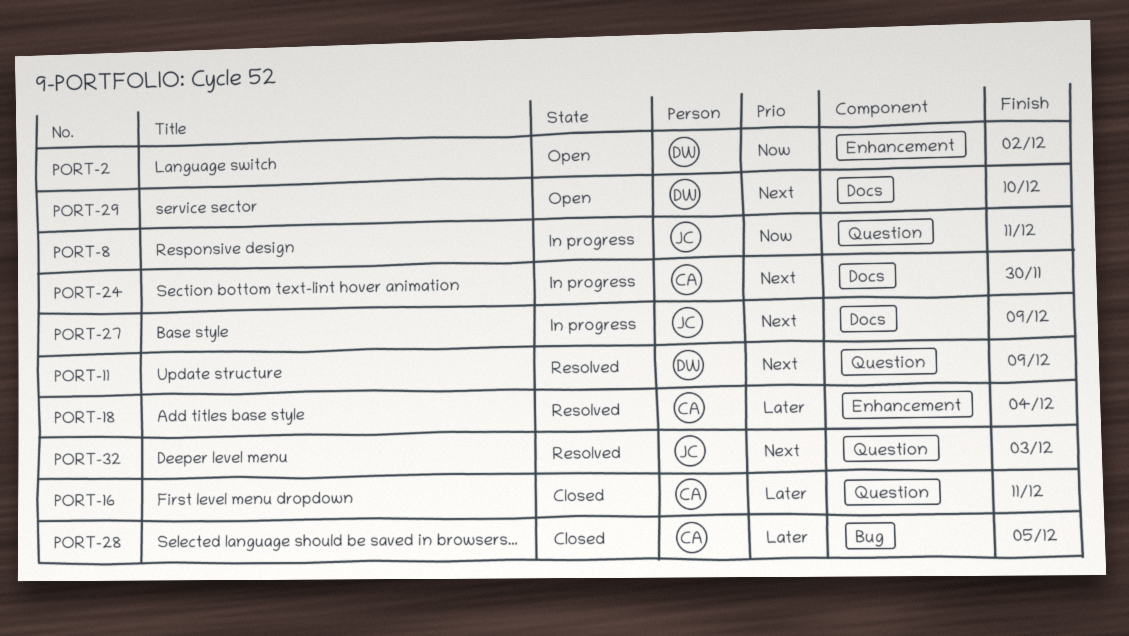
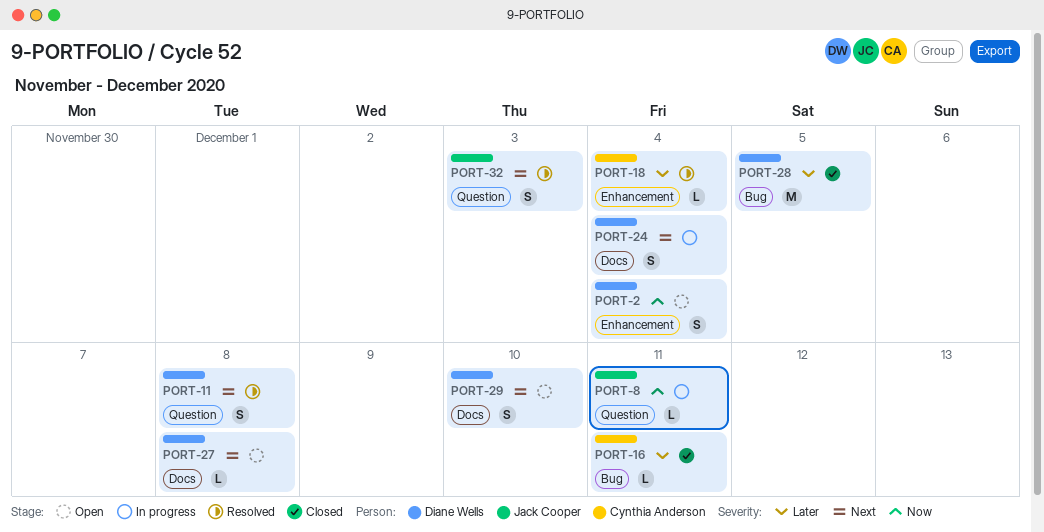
PORT-2, due: Dec 2 -> Dec 4
PORT-11, due: Dec 9 -> Dec 8
PORT-16, label: Question -> Bug
PORT-24, owner: Cynthia Anderson -> Diane Wells
PORT-24, due: Nov 30 -> Dec 4
PORT-27, status: In progress -> Open
PORT-27, owner: Jack Cooper -> Diane Wells
PORT-27, due: Dec 9 -> Dec 8
PORT-28, owner: Cynthia Anderson -> Diane Wells

